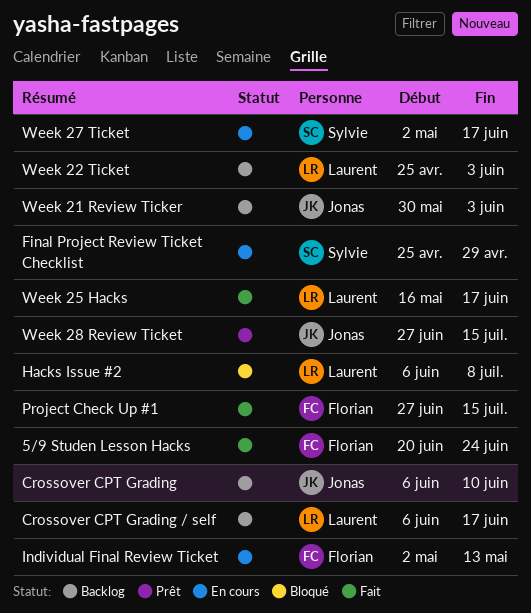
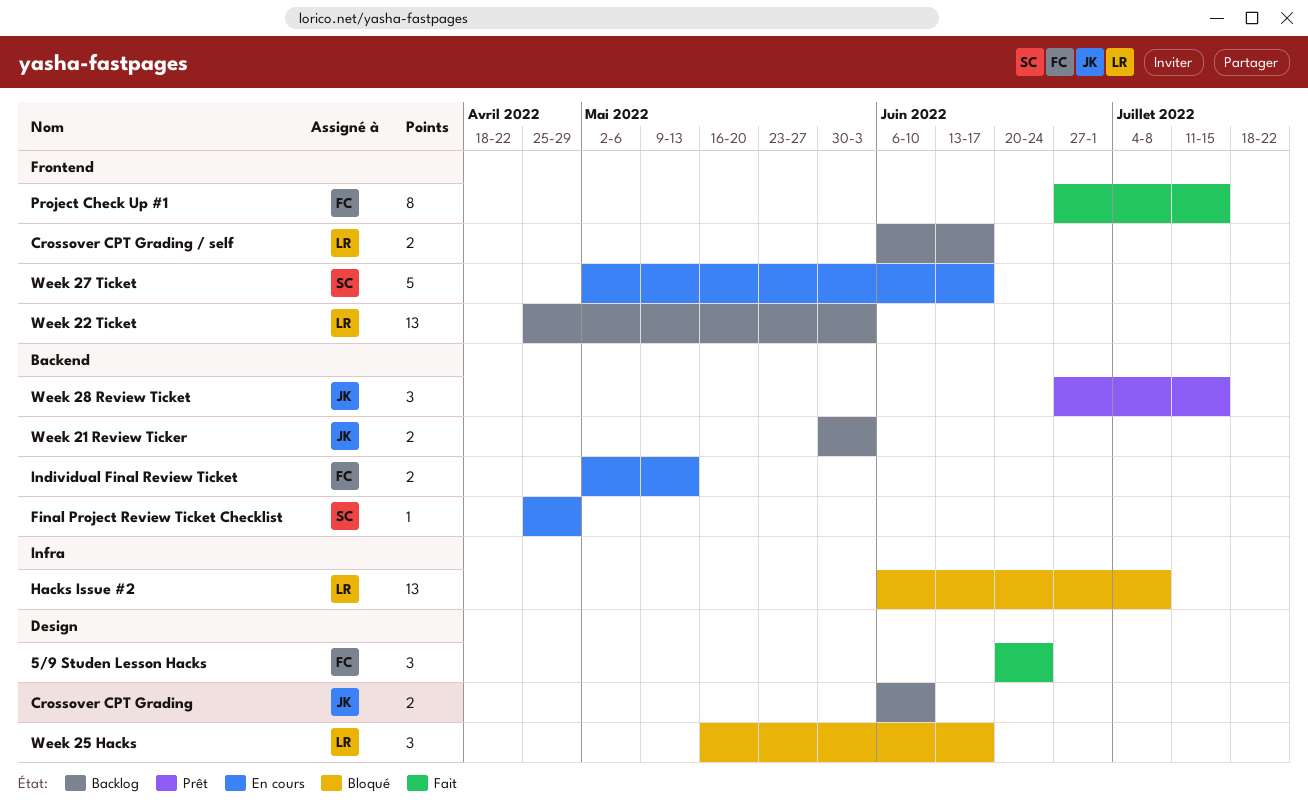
Week 25 Hacks, status: Fait -> Bloqué

